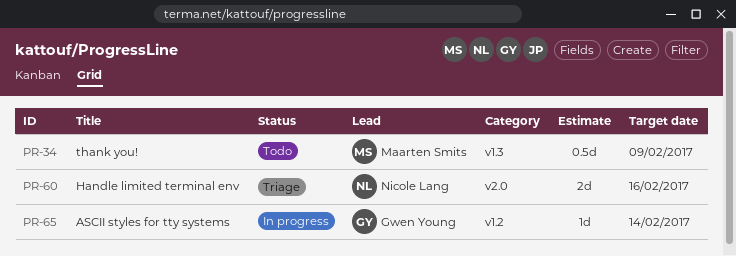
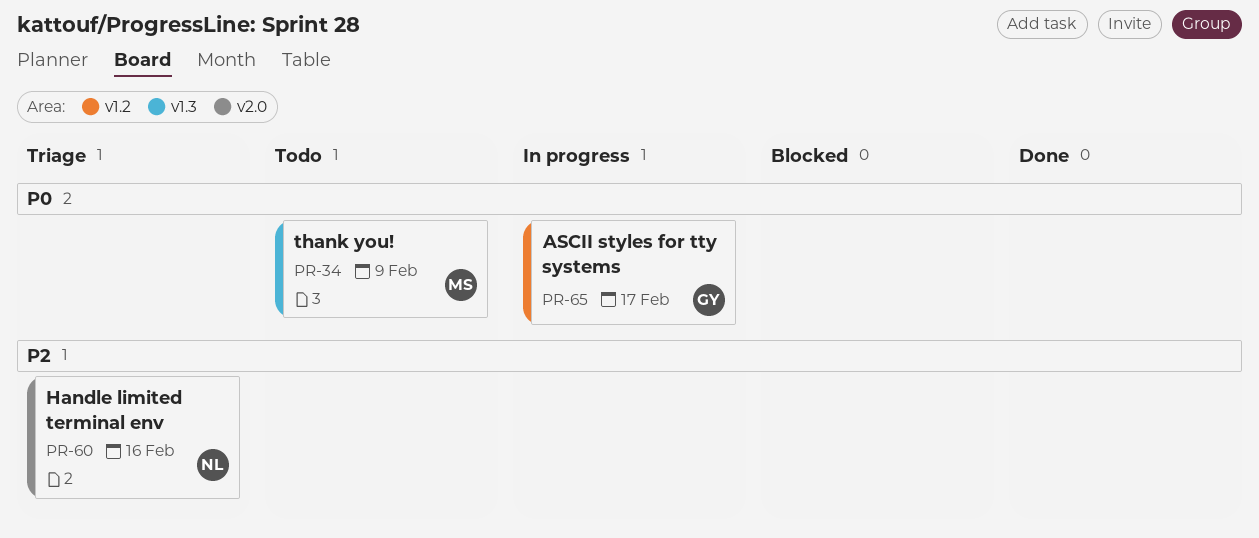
PR-65, due: Feb 14 -> Feb 17

